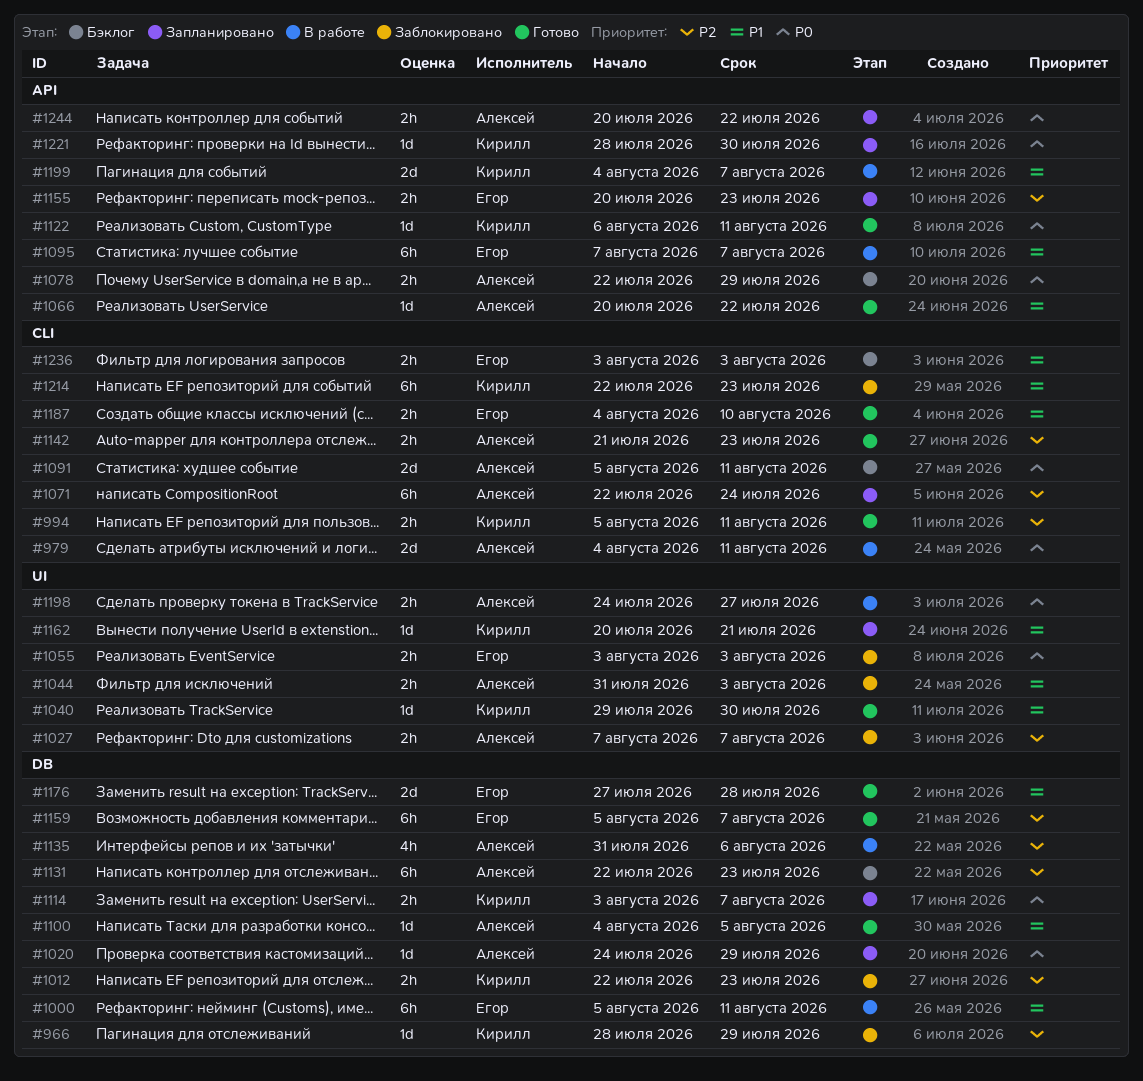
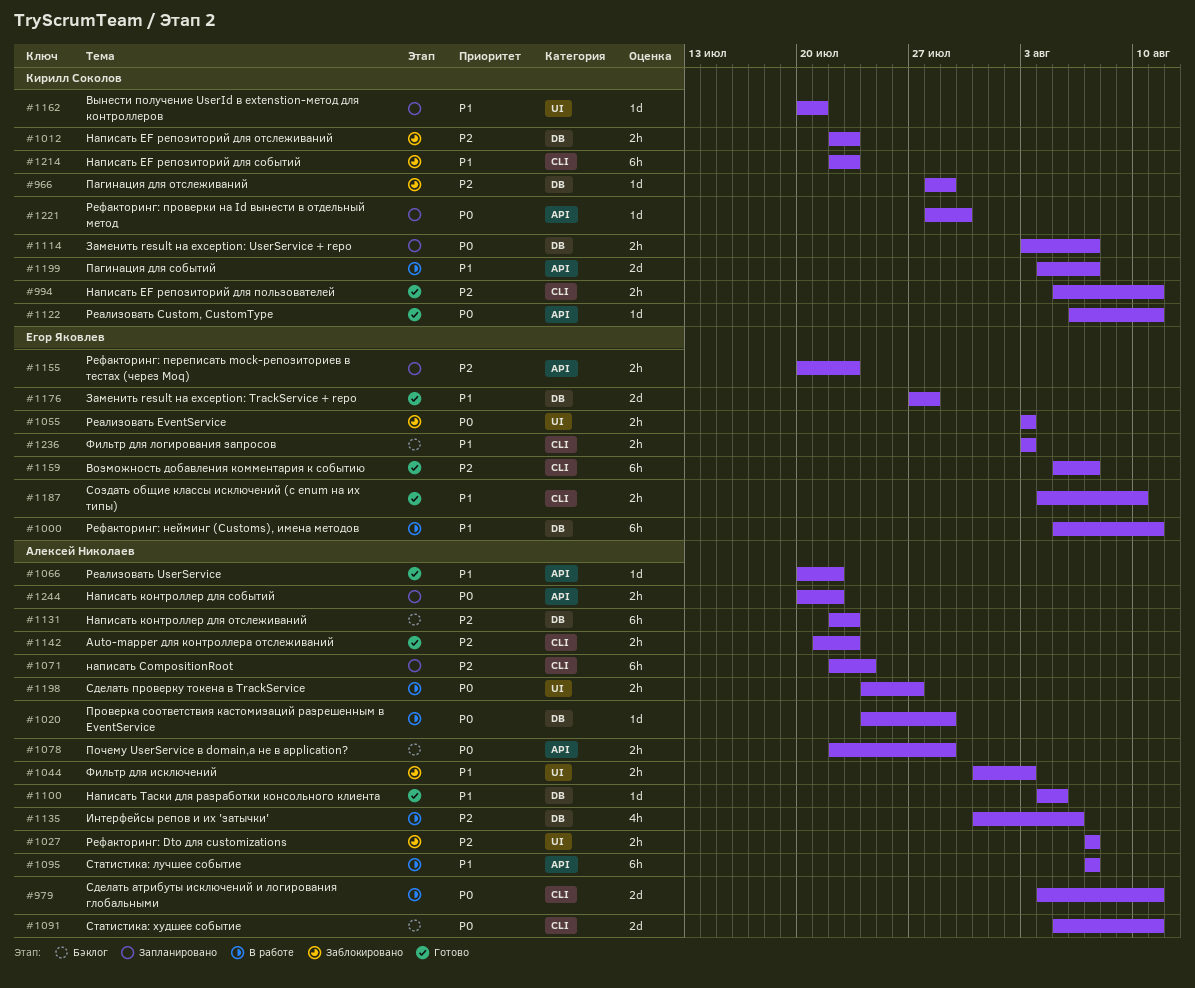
#1020, status: Запланировано -> В работе
#1040: present -> none
#1095, owner: Егор Яковлев -> Алексей Николаев
#1159, label: DB -> CLI

